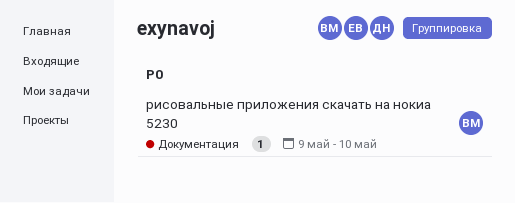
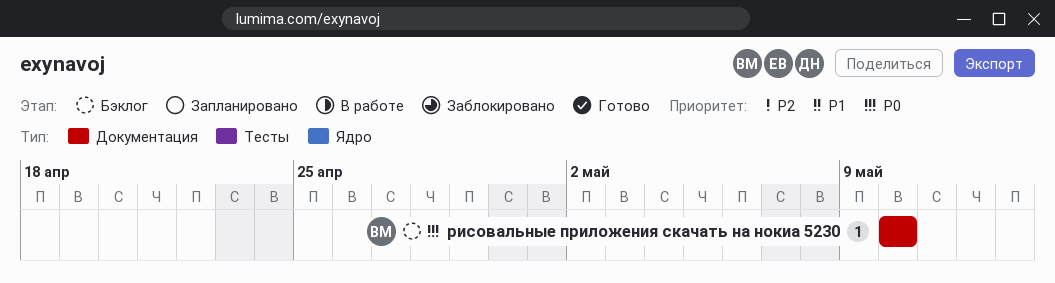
рисовальные приложения скачать на нокиа 5230, start: May 9 -> May 10

